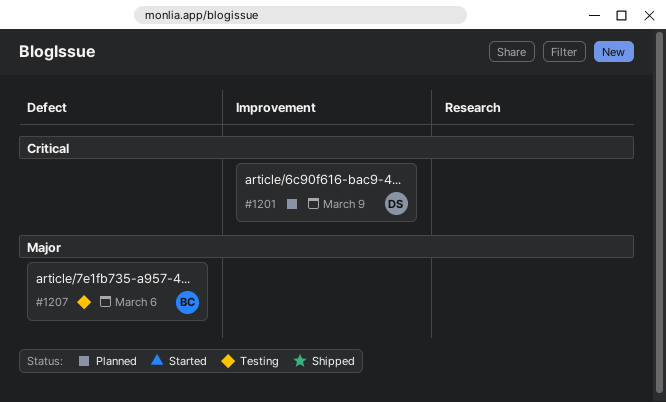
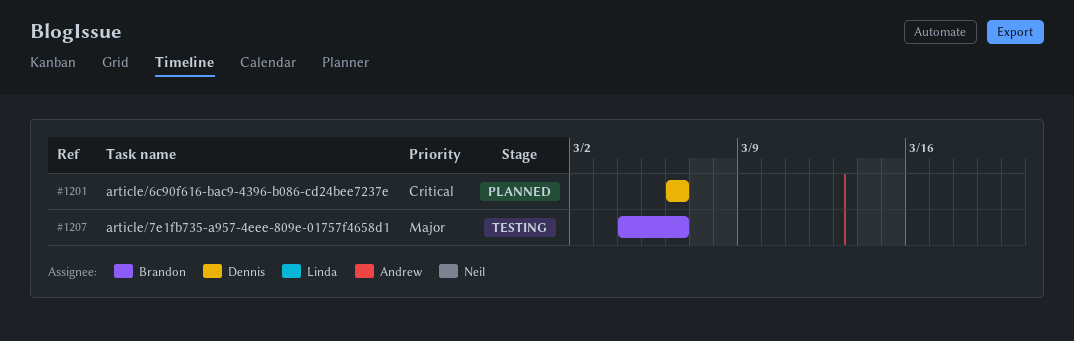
#1201, due: Mar 9 -> Mar 6

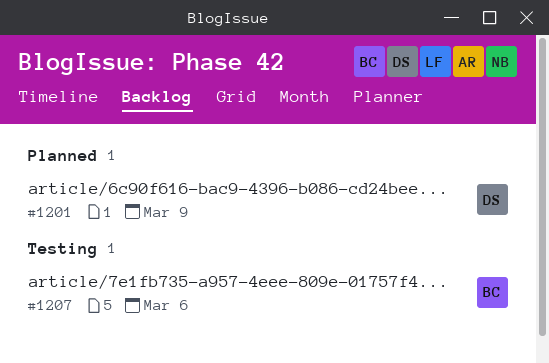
#1201, due: Mar 6 -> Mar 9

